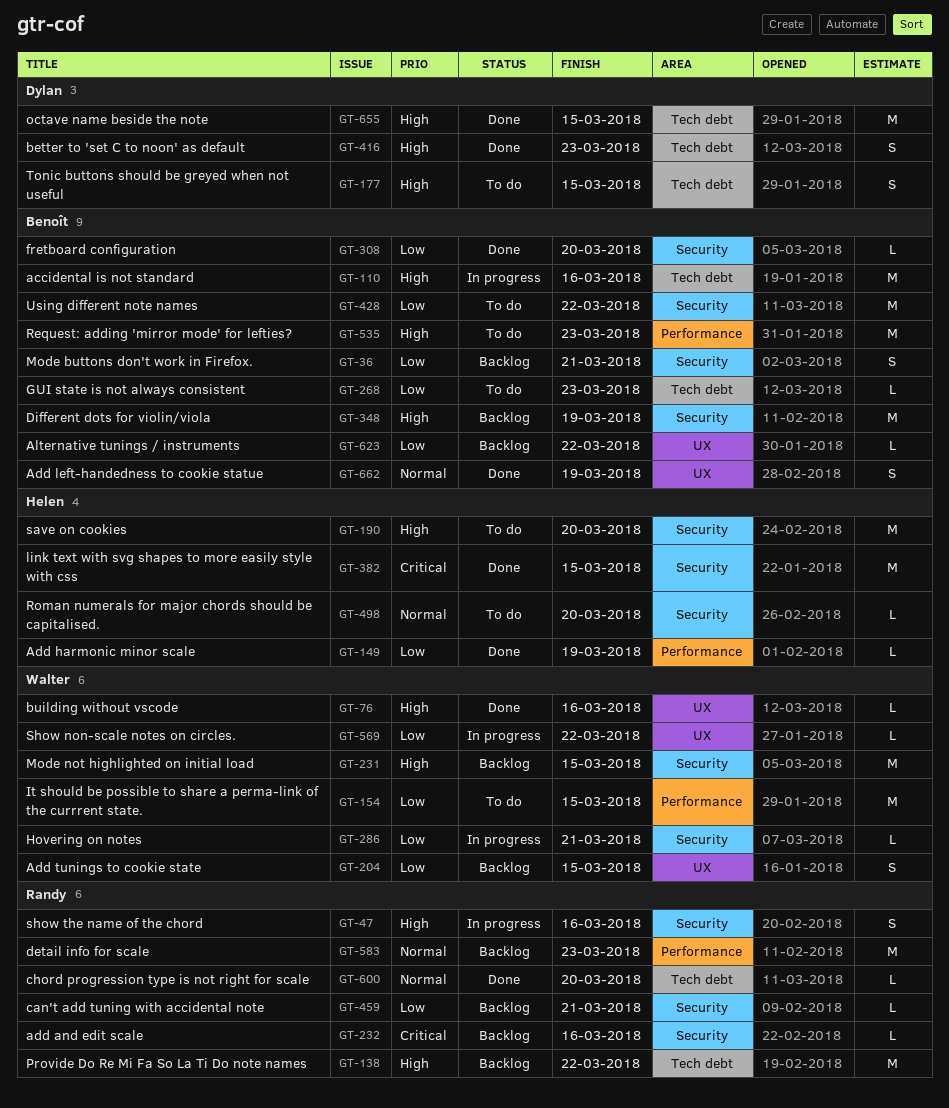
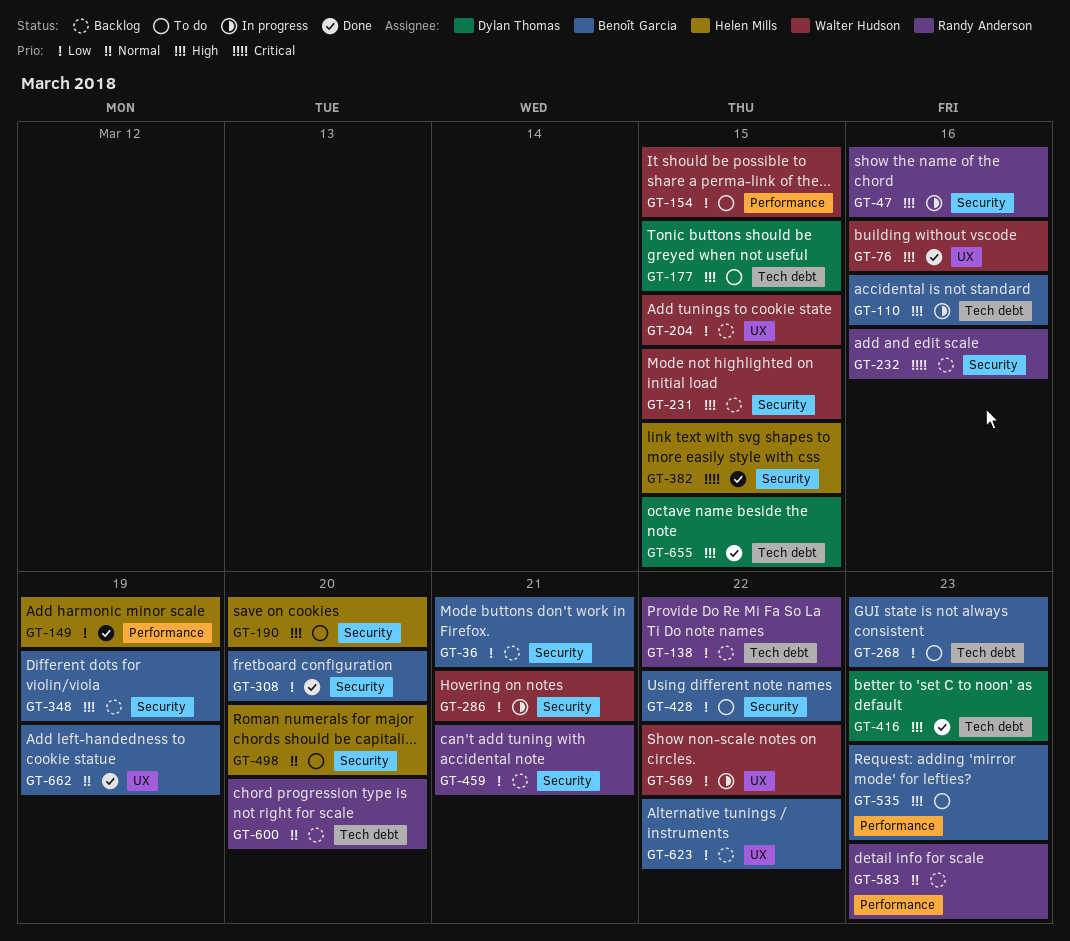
GT-138, priority: High -> Low
GT-600, status: Done -> Backlog

